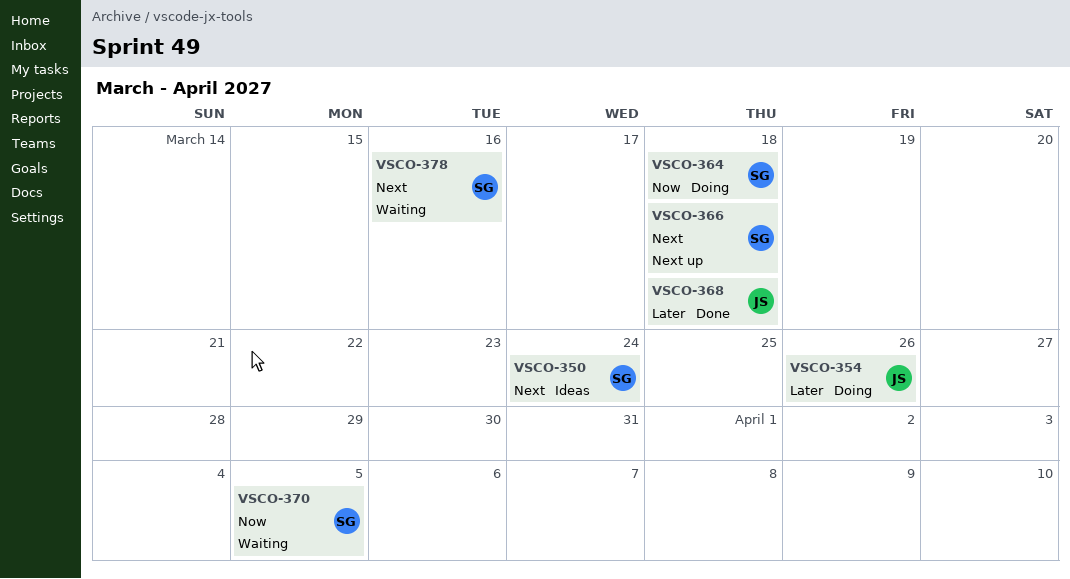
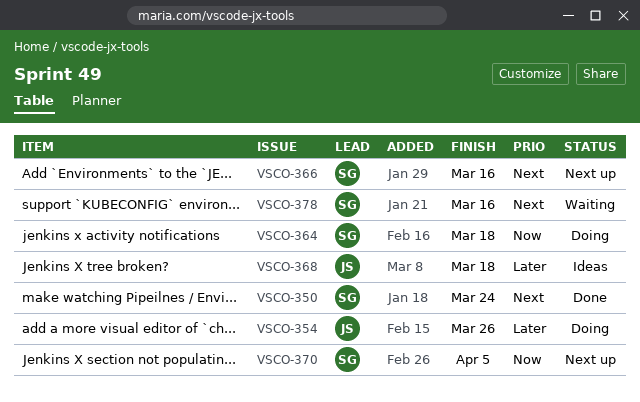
VSCO-350, status: Ideas -> Done
VSCO-366, due: Mar 18 -> Mar 16
VSCO-368, status: Done -> Ideas
VSCO-370, status: Waiting -> Next up

